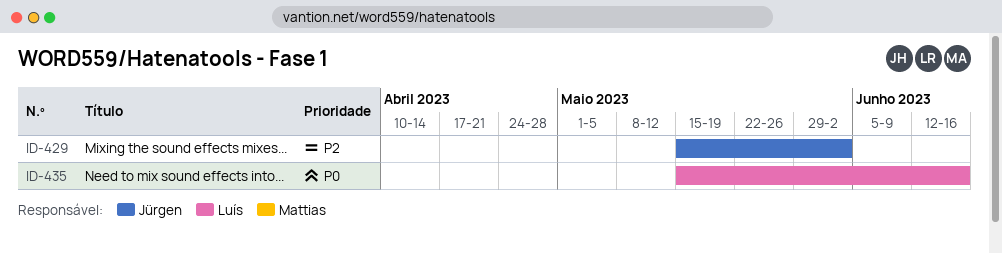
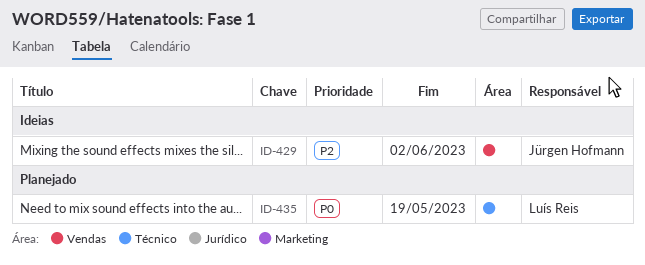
ID-435, due: Jun 16 -> May 19

